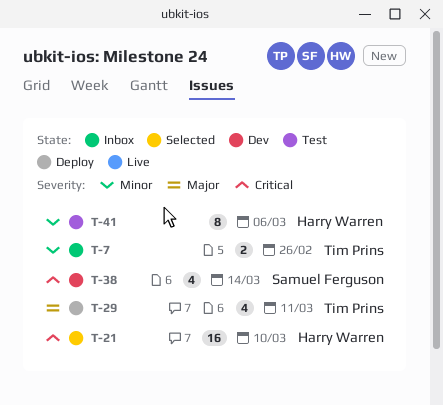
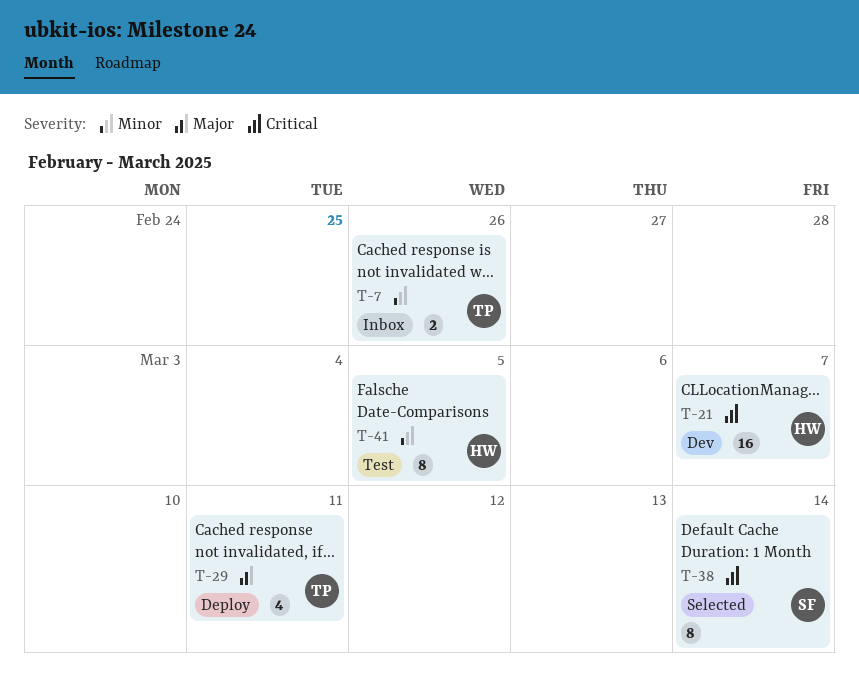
T-21, status: Selected -> Dev
T-21, due: Mar 10 -> Mar 7
T-38, status: Dev -> Selected
T-38, estimate: 4 -> 8
T-41, due: Mar 6 -> Mar 5

